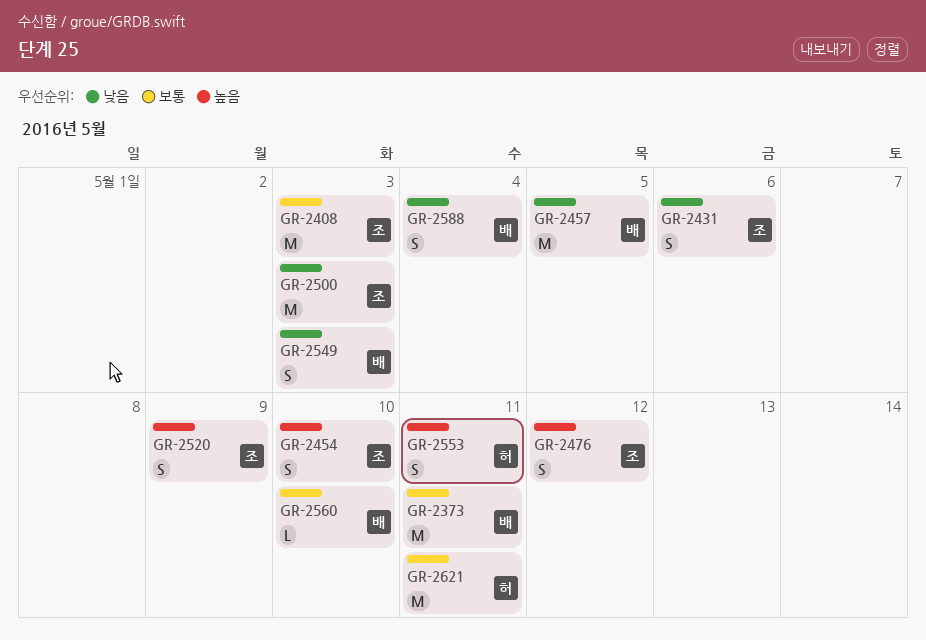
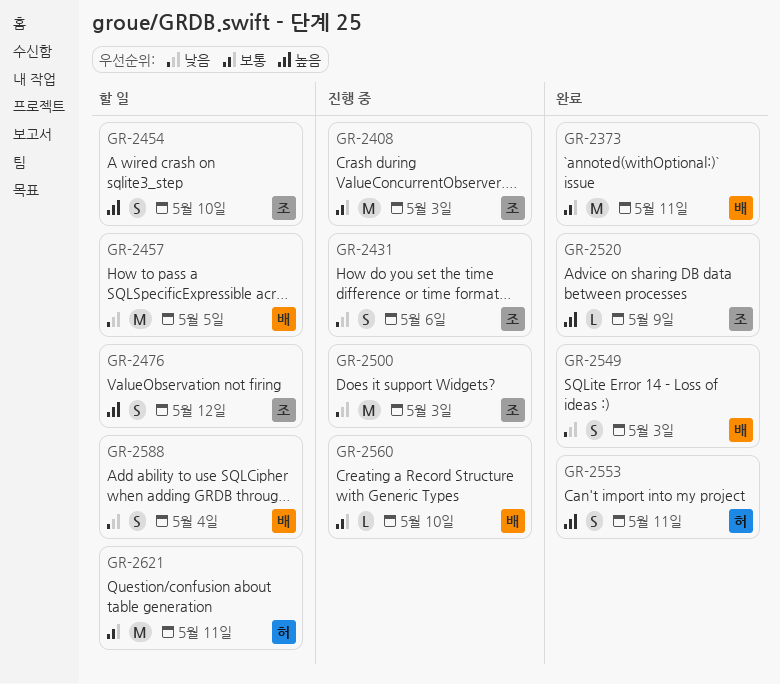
GR-2520, estimate: S -> L

